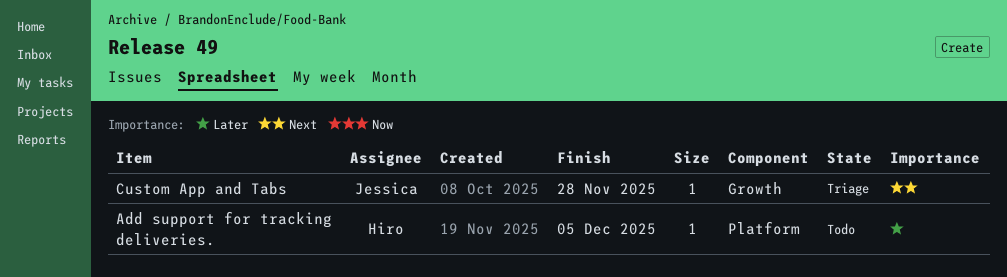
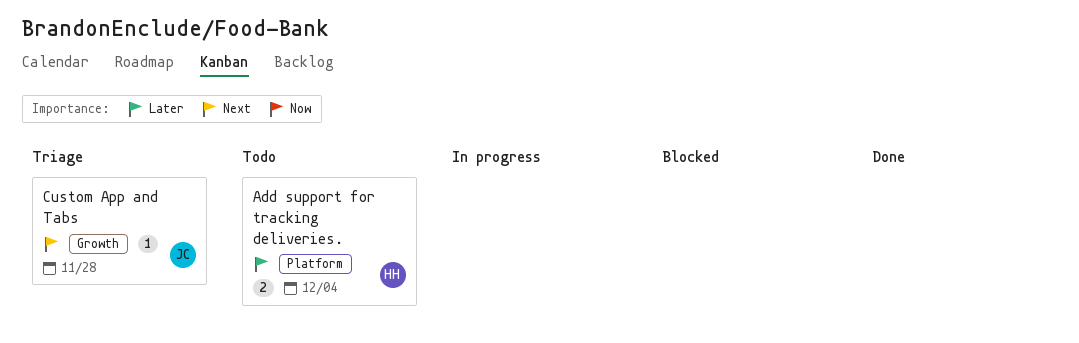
Add support for tracking deliveries., estimate: 1 -> 2
Add support for tracking deliveries., due: Dec 5 -> Dec 4

